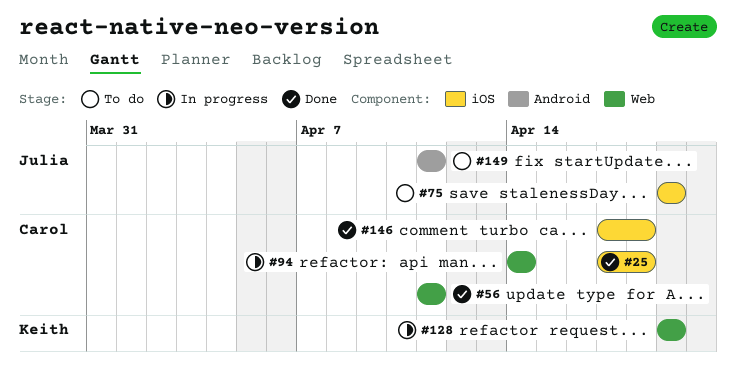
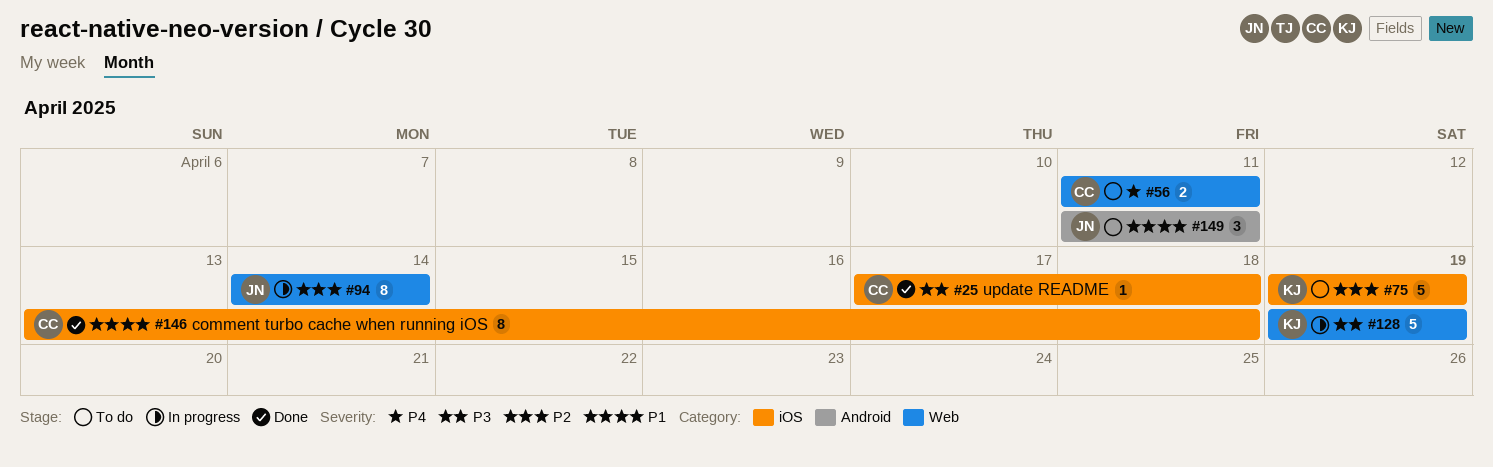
#56, status: Done -> To do
#75, owner: Julia -> Keith
#94, owner: Carol -> Julia
#146, start: Apr 17 -> Apr 13

